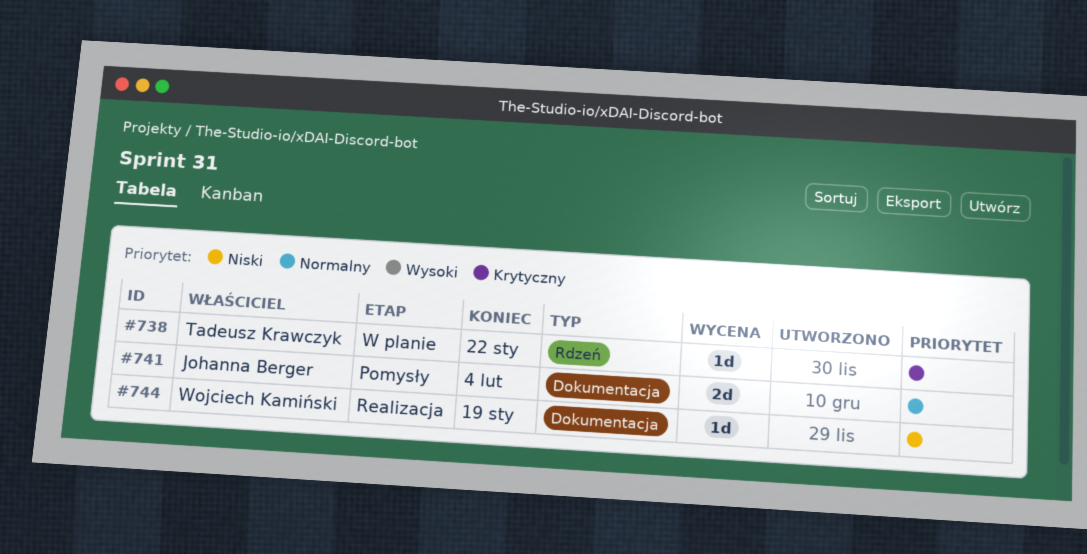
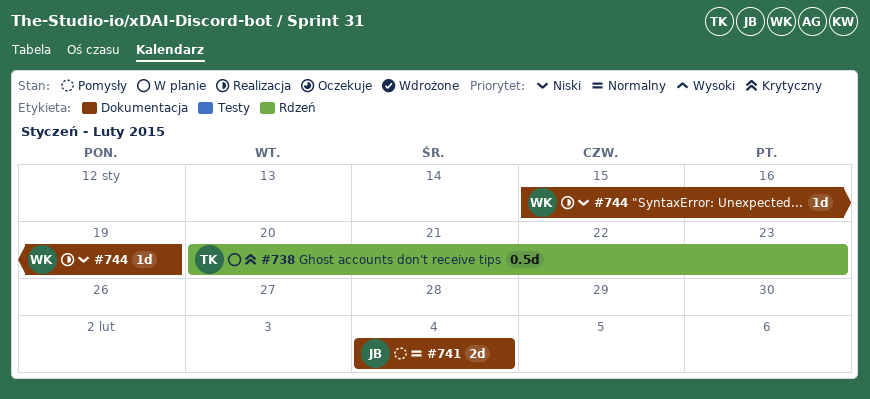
#738, estimate: 1d -> 0.5d
#738, due: Jan 22 -> Jan 23

